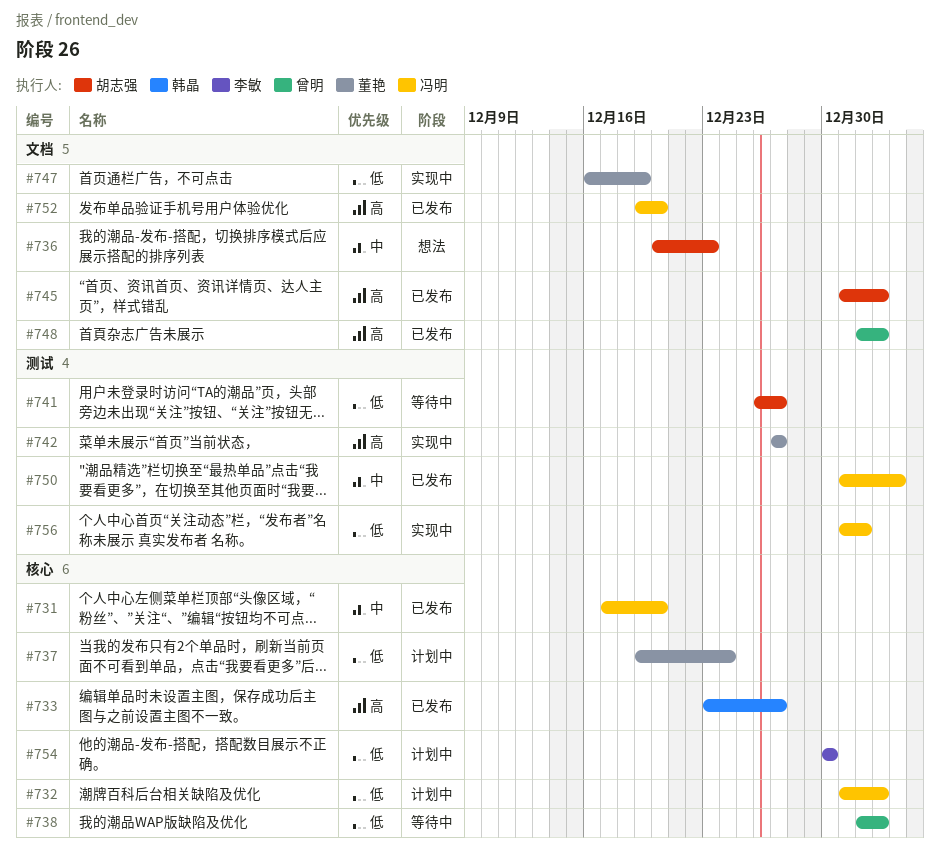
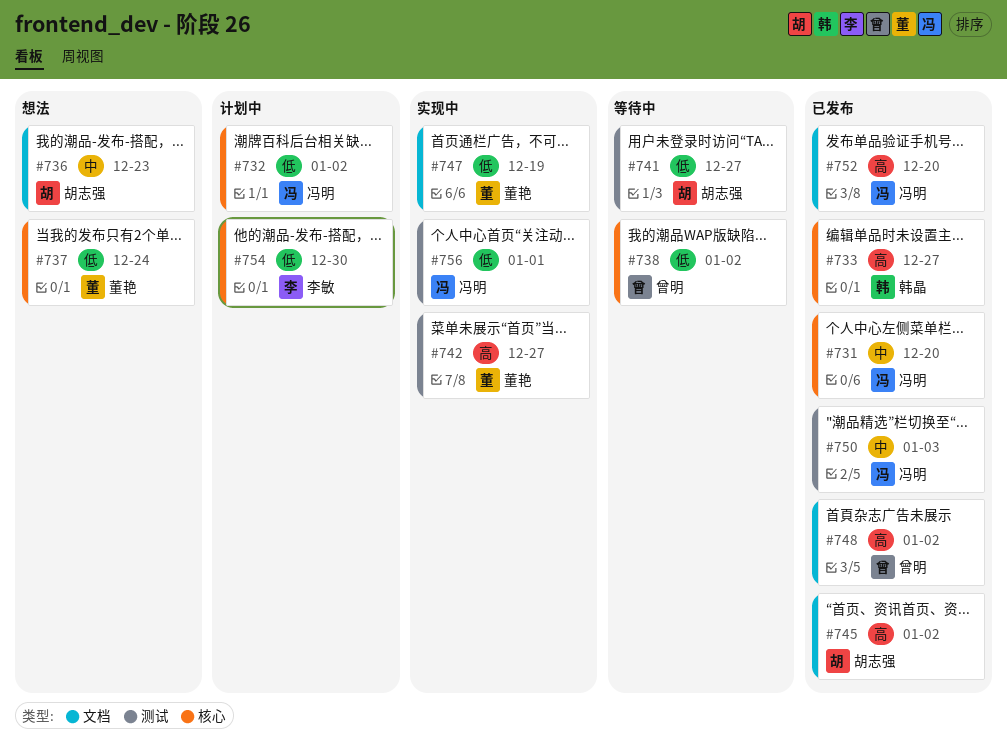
#737, status: 计划中 -> 想法

